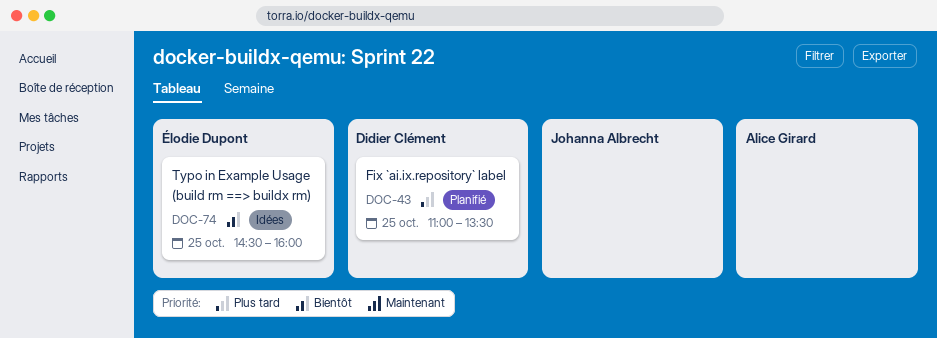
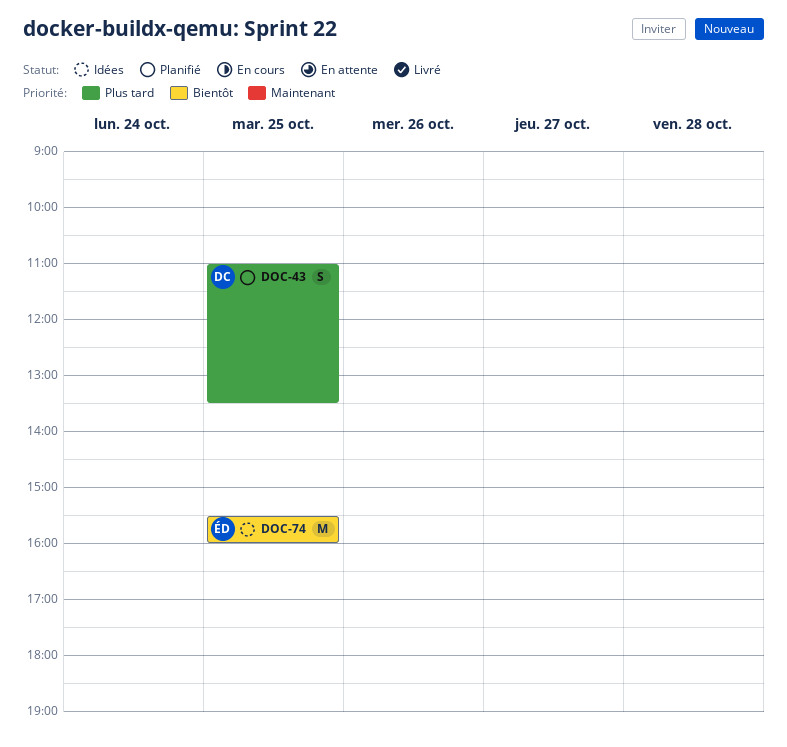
DOC-74, begins: 14:30 -> 15:30

